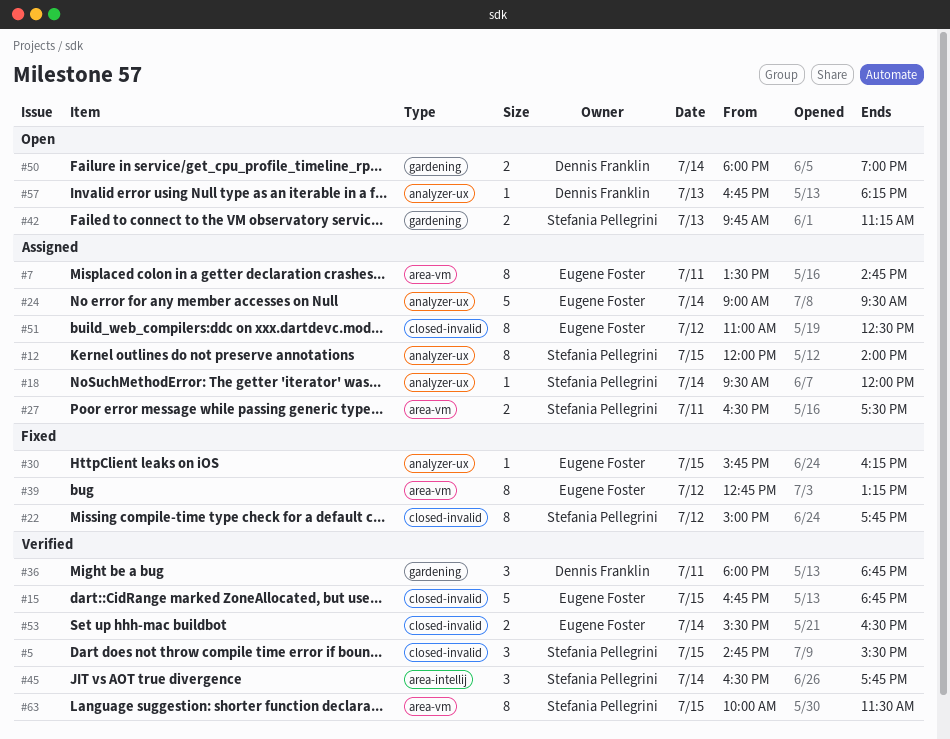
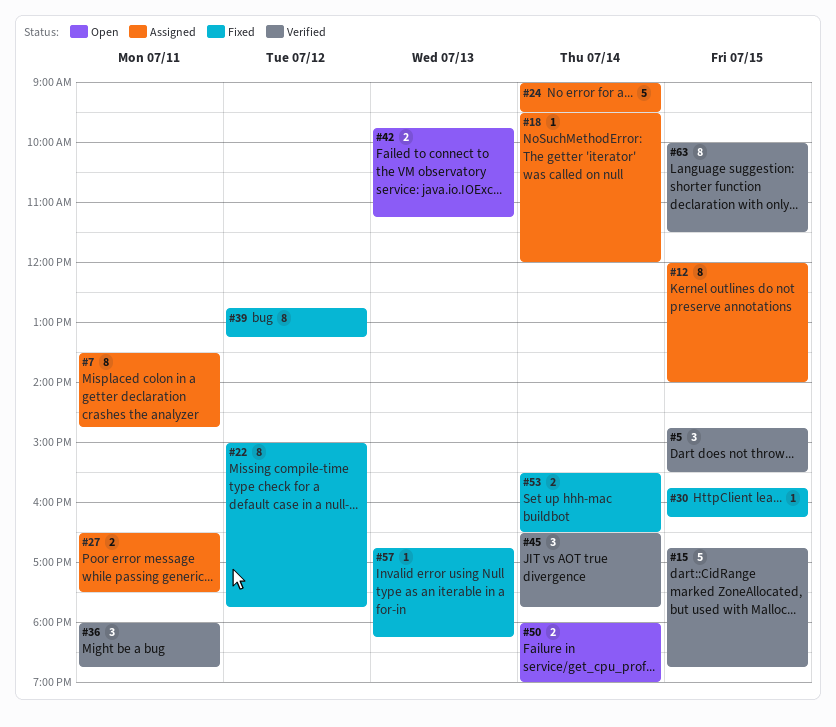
#51: present -> none
#53, status: Verified -> Fixed
#57, status: Open -> Fixed

